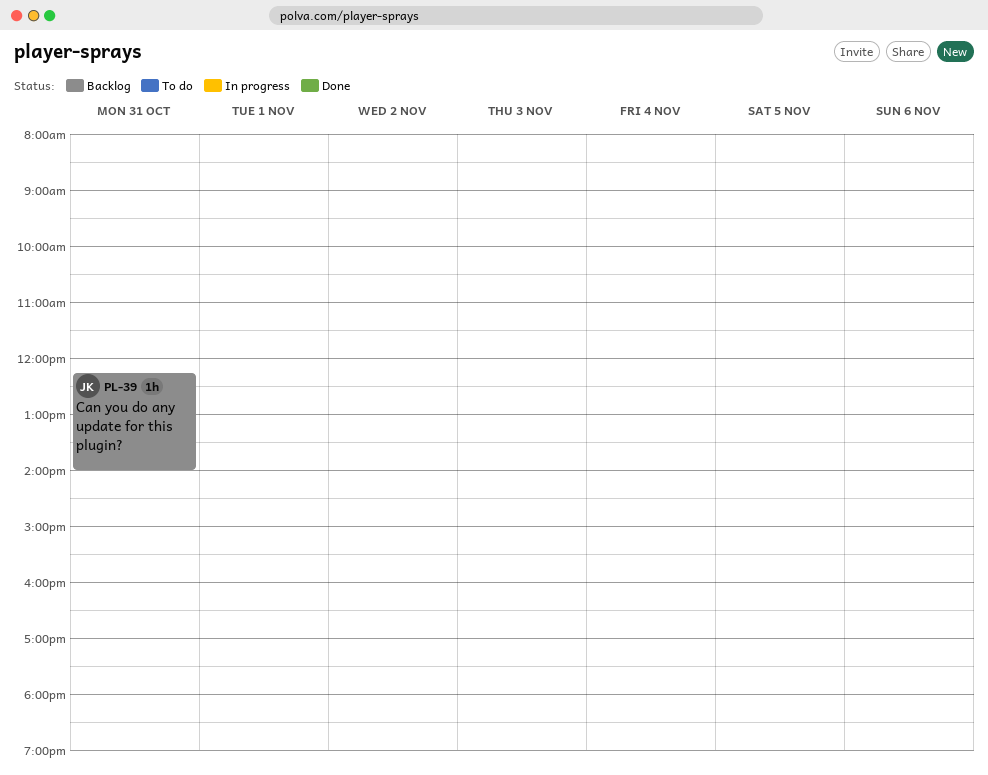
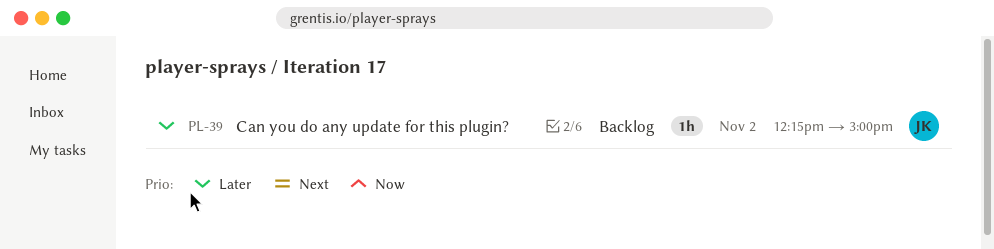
PL-39, day: Oct 31 -> Nov 2
PL-39, ends: 14:00 -> 15:00

